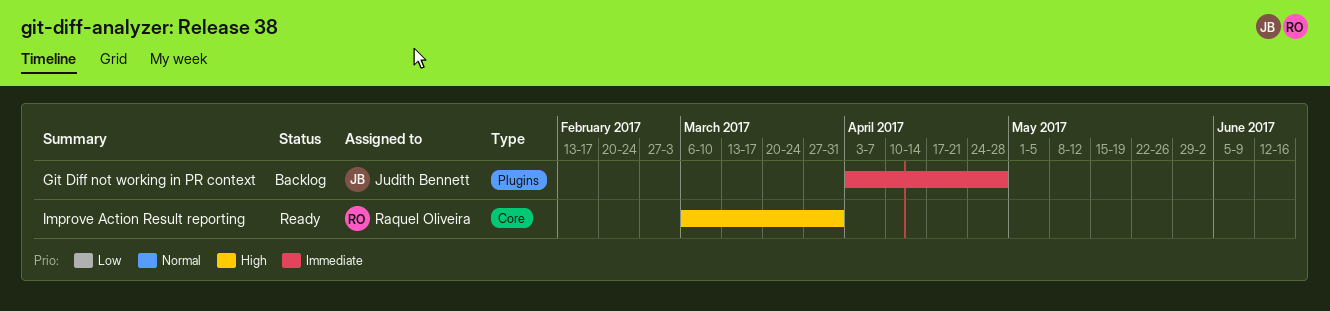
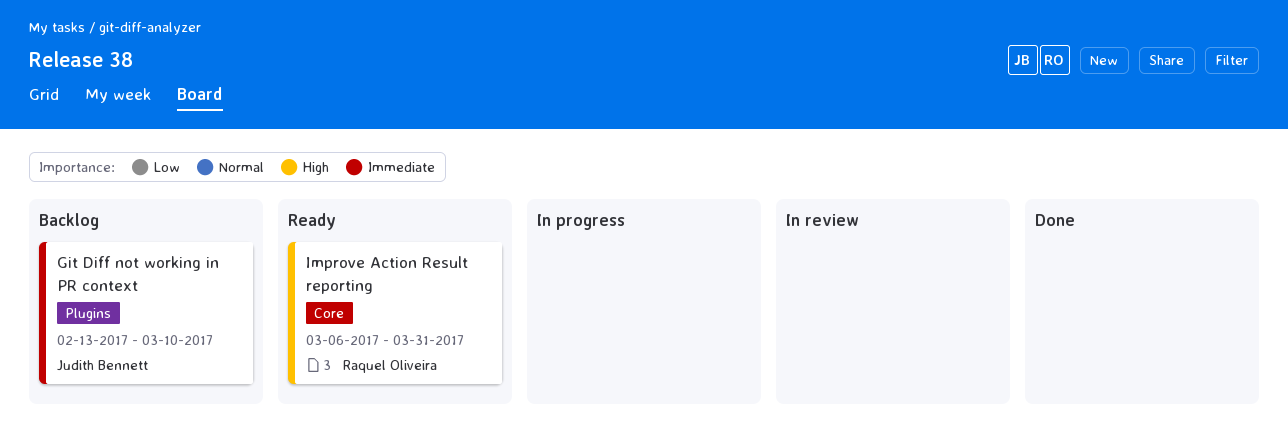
Git Diff not working in PR context, start: Apr 3 -> Feb 13
Git Diff not working in PR context, due: Apr 28 -> Mar 10

